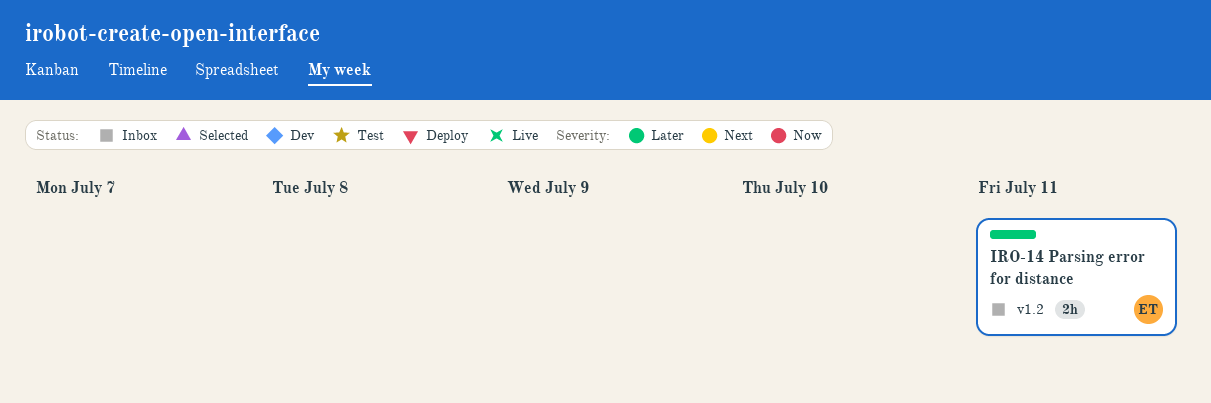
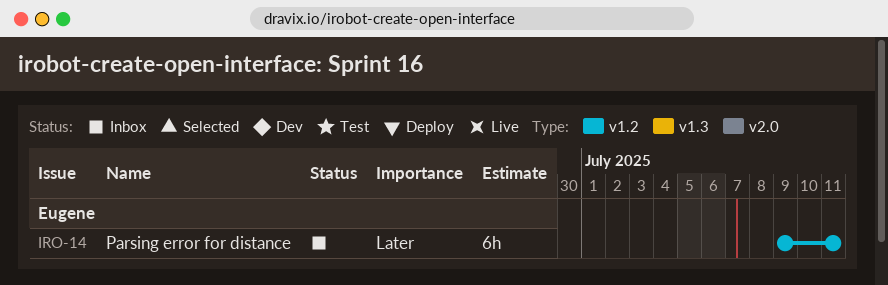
IRO-14, estimate: 2h -> 6h

